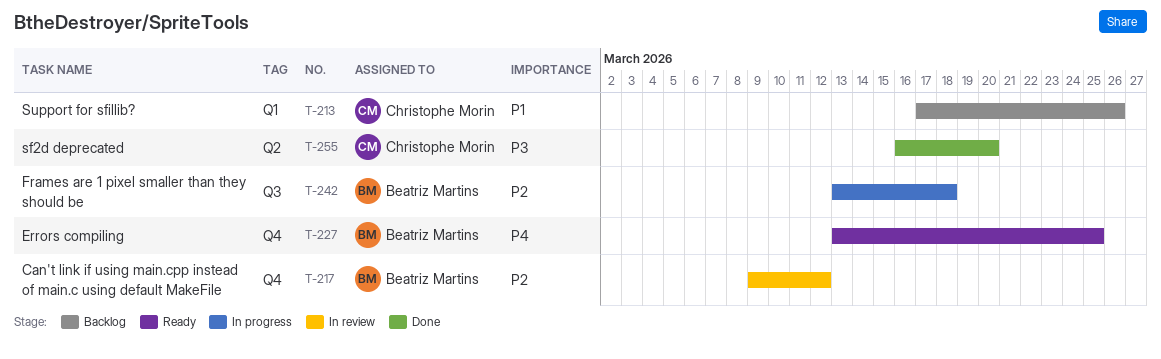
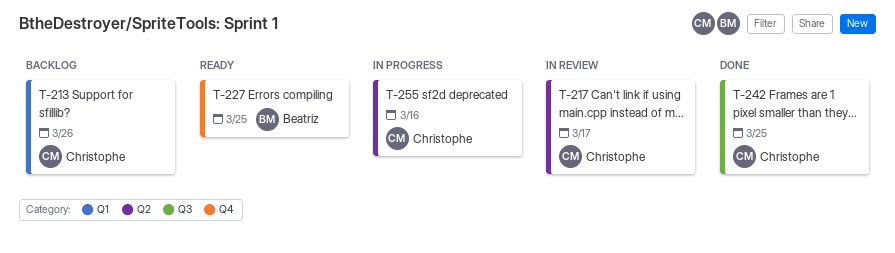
T-217, owner: Beatriz Martins -> Christophe Morin
T-217, label: Q4 -> Q2
T-217, due: Mar 12 -> Mar 17
T-242, status: In progress -> Done
T-242, owner: Beatriz Martins -> Christophe Morin
T-242, due: Mar 18 -> Mar 25
T-255, status: Done -> In progress
T-255, due: Mar 20 -> Mar 16

